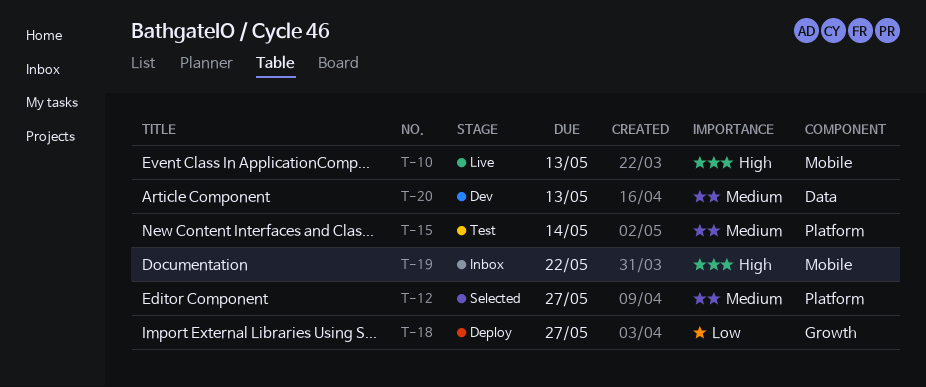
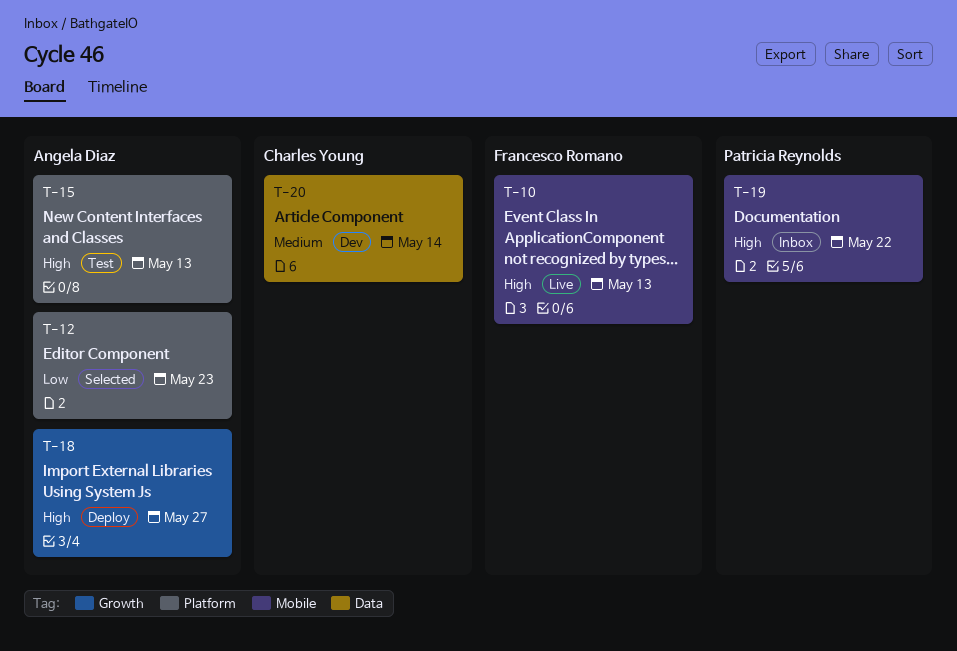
T-12, priority: Medium -> Low
T-12, due: May 27 -> May 23
T-15, priority: Medium -> High
T-15, due: May 14 -> May 13
T-18, priority: Low -> High
T-20, due: May 13 -> May 14

